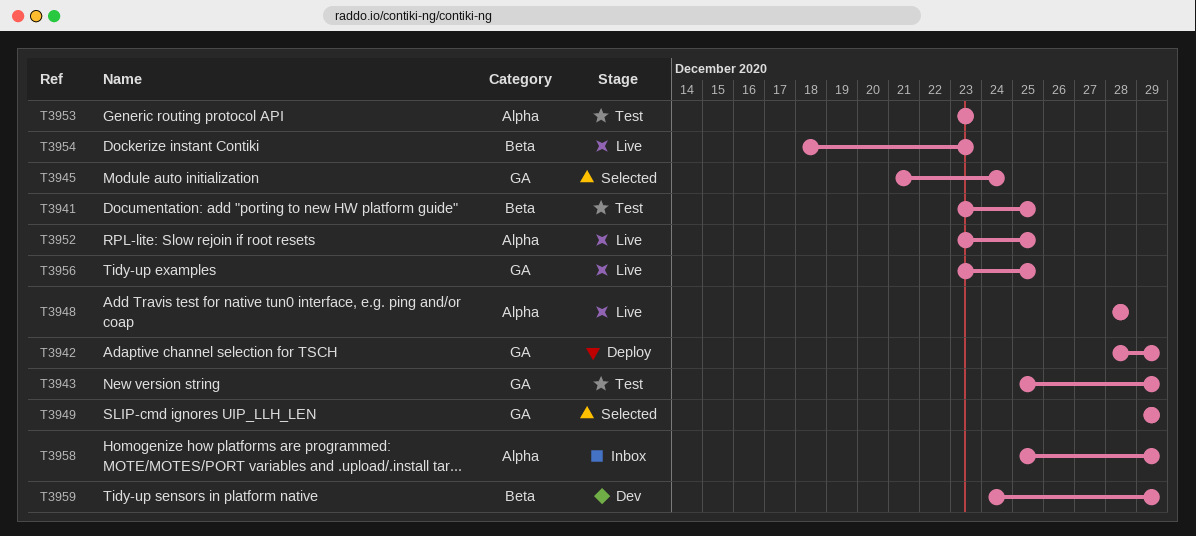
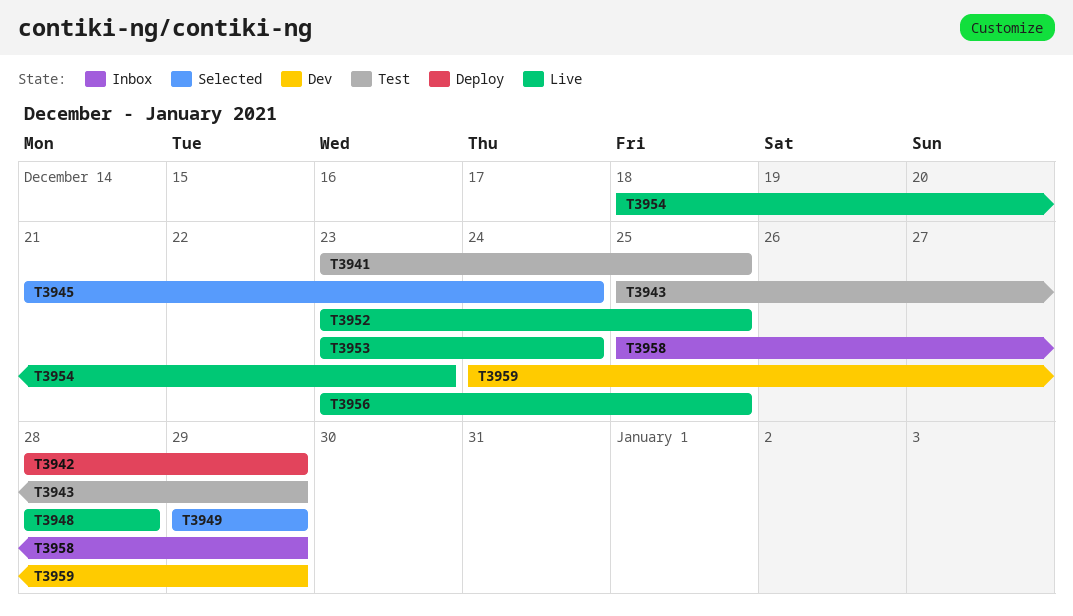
T3953, status: Test -> Live
T3953, due: Dec 23 -> Dec 24

